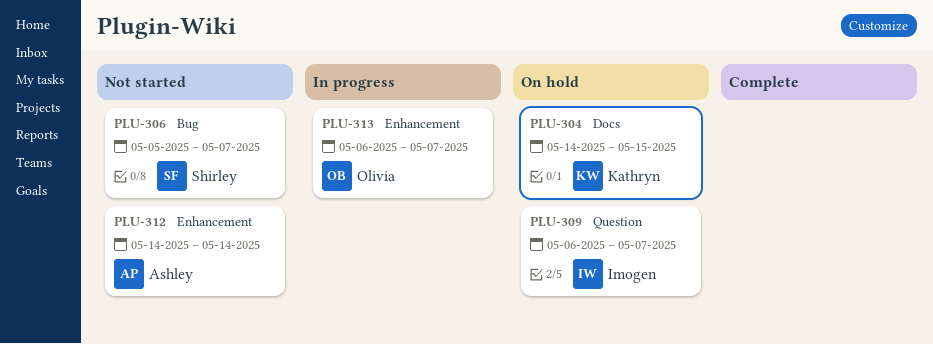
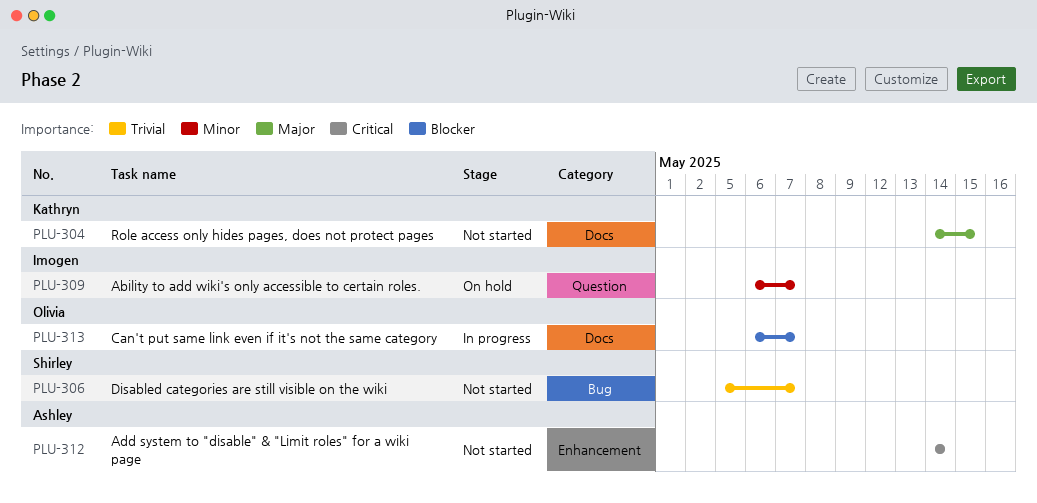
PLU-304, status: On hold -> Not started
PLU-313, label: Enhancement -> Docs

